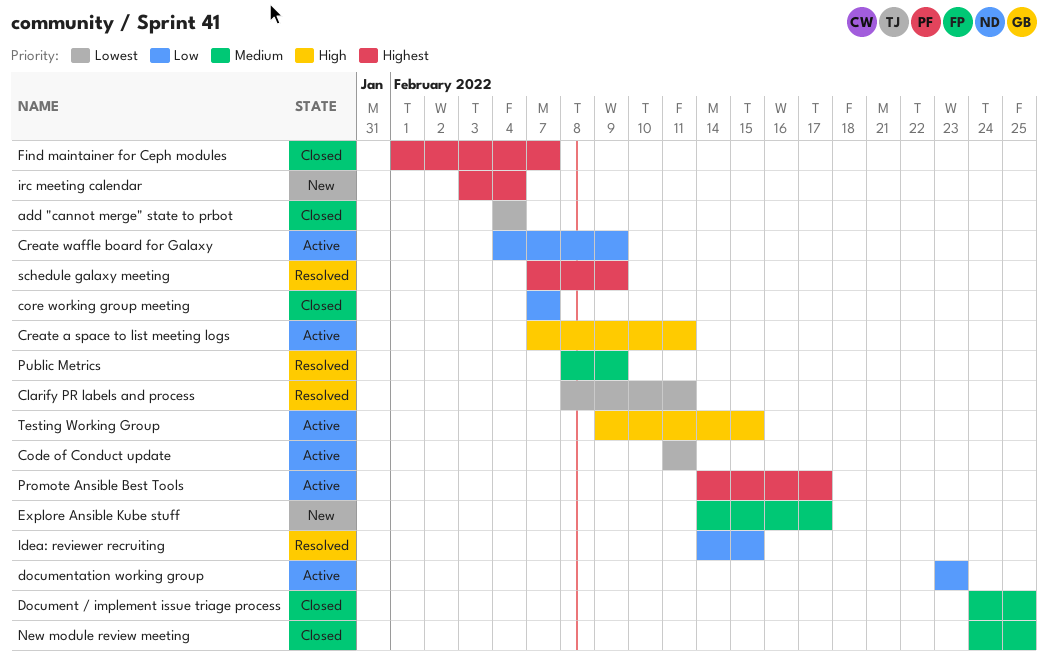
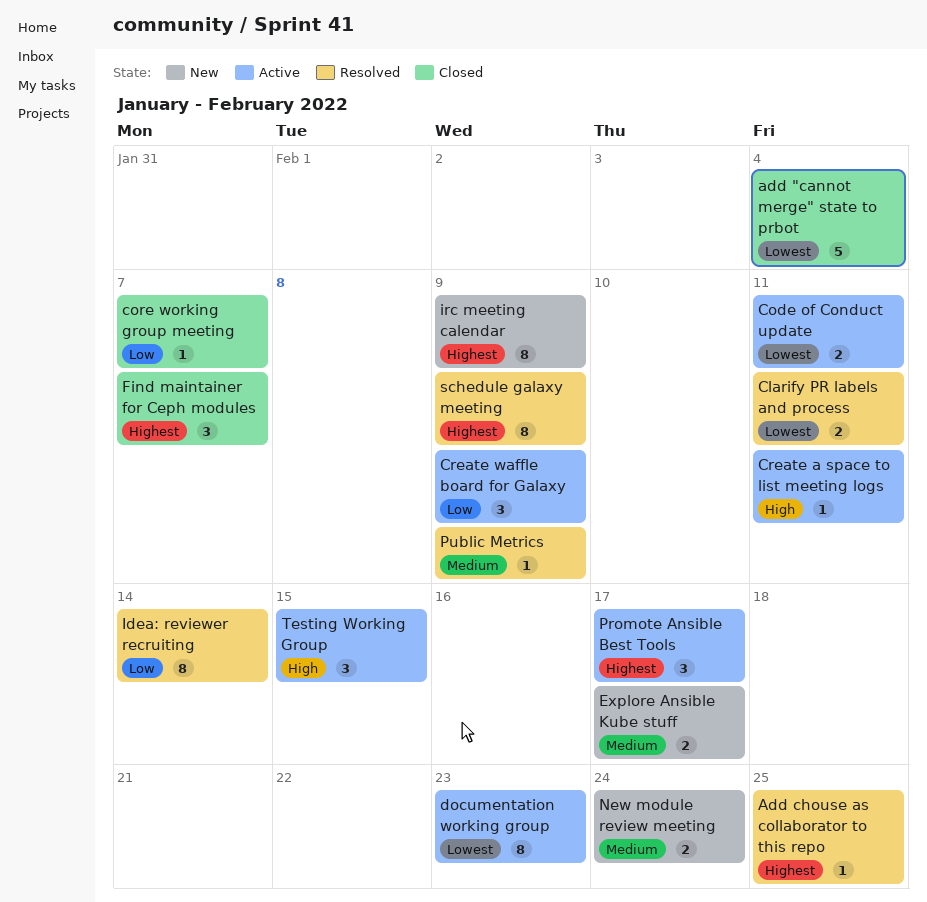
Add chouse as collaborator to this repo: none -> present
Document / implement issue triage process: present -> none
documentation working group, priority: Low -> Lowest
Idea: reviewer recruiting, due: Feb 15 -> Feb 14
irc meeting calendar, due: Feb 4 -> Feb 9
New module review meeting, status: Closed -> New
New module review meeting, due: Feb 25 -> Feb 24

